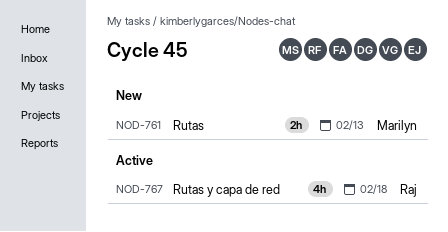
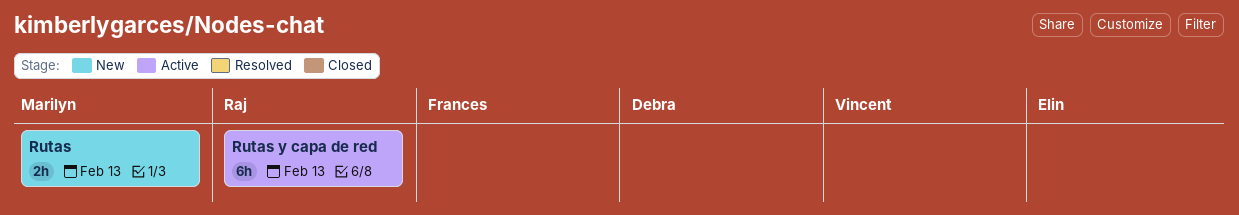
Rutas y capa de red, estimate: 4h -> 6h
Rutas y capa de red, due: Feb 18 -> Feb 13

